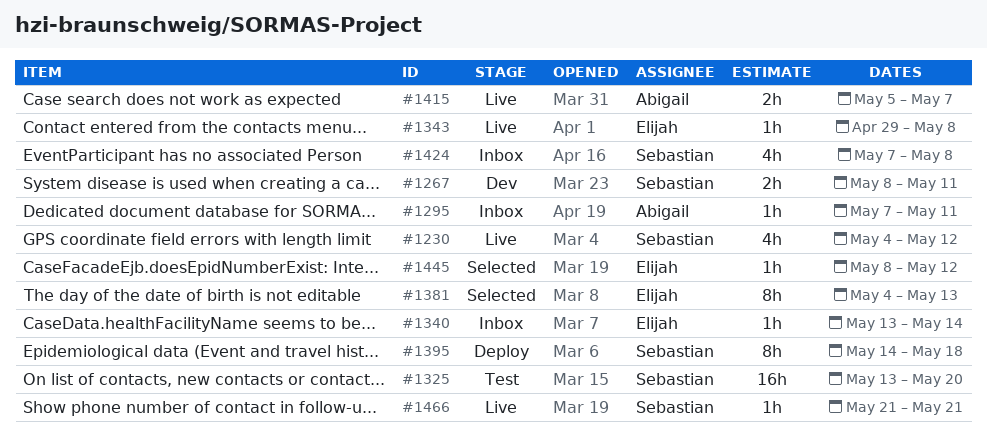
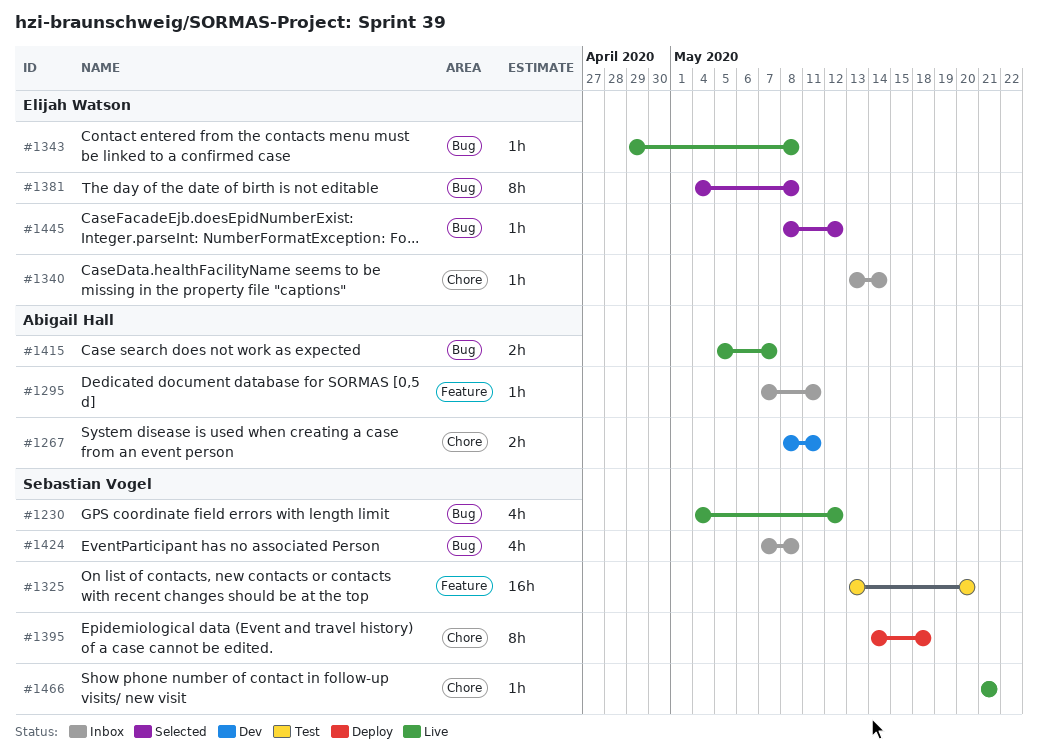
#1267, owner: Sebastian Vogel -> Abigail Hall
#1381, due: May 13 -> May 8

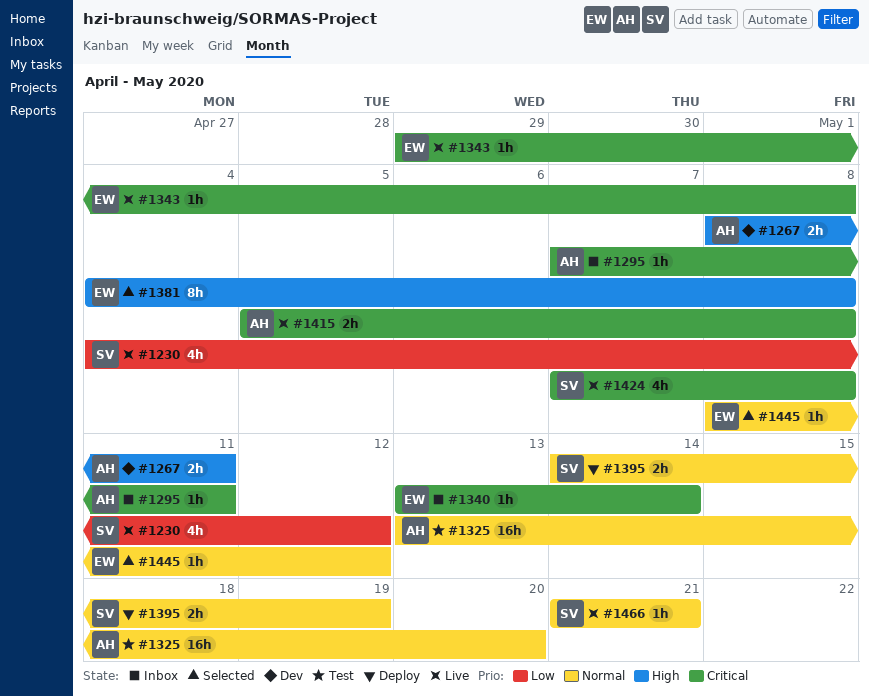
#1325, owner: Sebastian Vogel -> Abigail Hall
#1395, estimate: 8h -> 2h
#1395, due: May 18 -> May 19
#1415, due: May 7 -> May 8
#1424, status: Inbox -> Live

